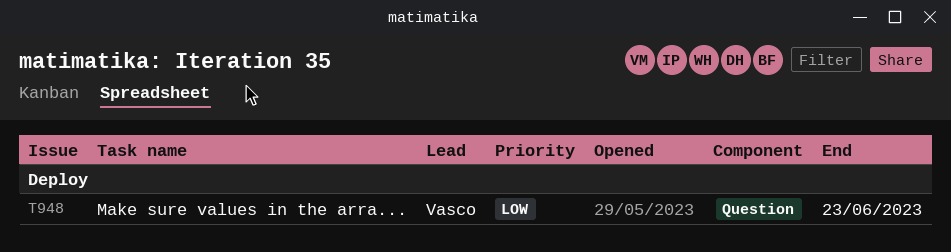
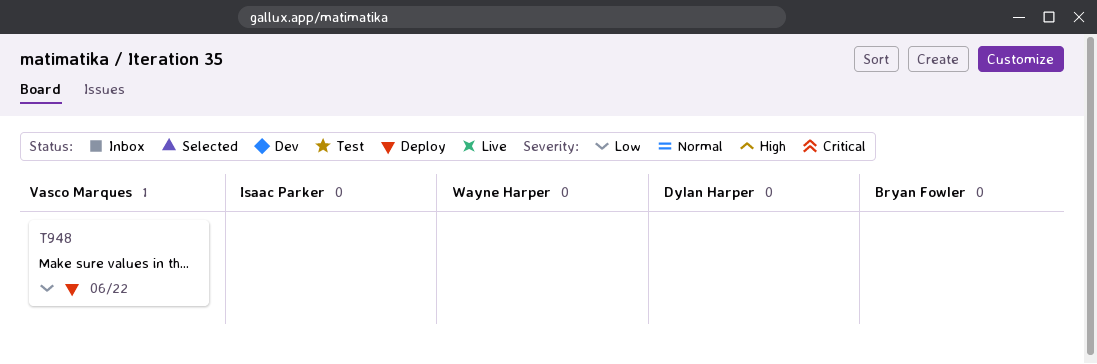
T948, due: Jun 23 -> Jun 22

